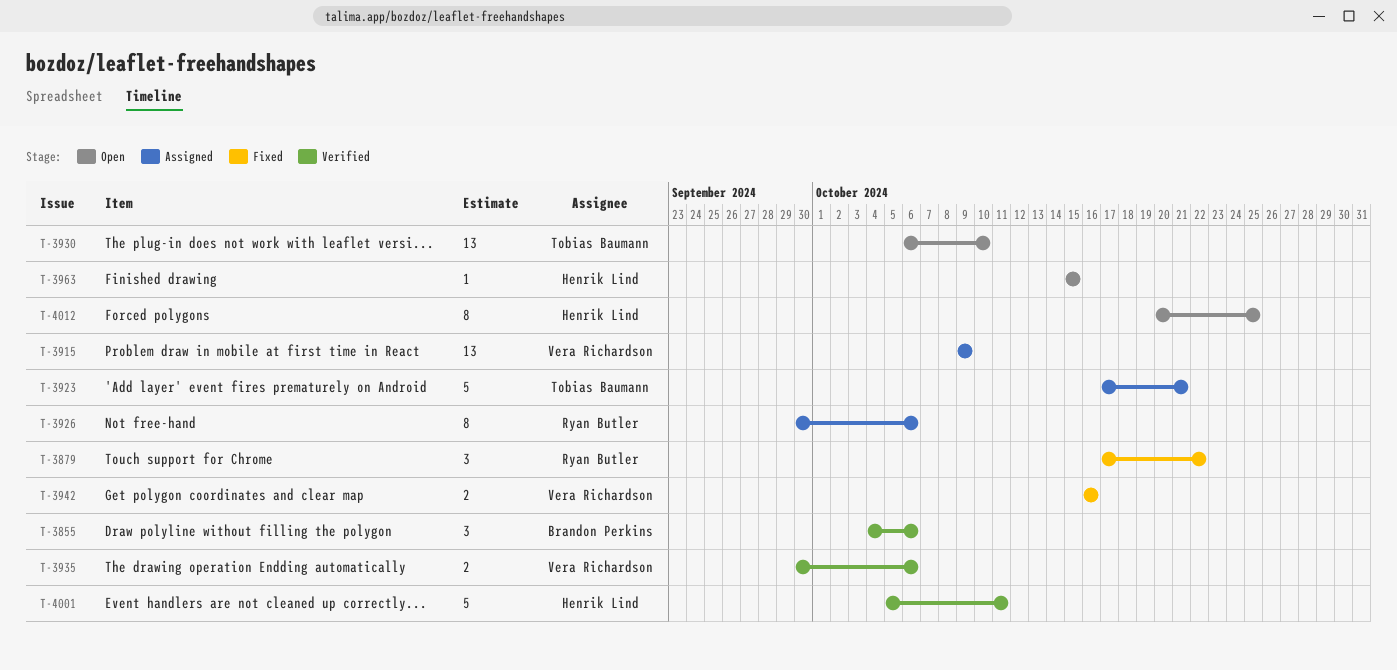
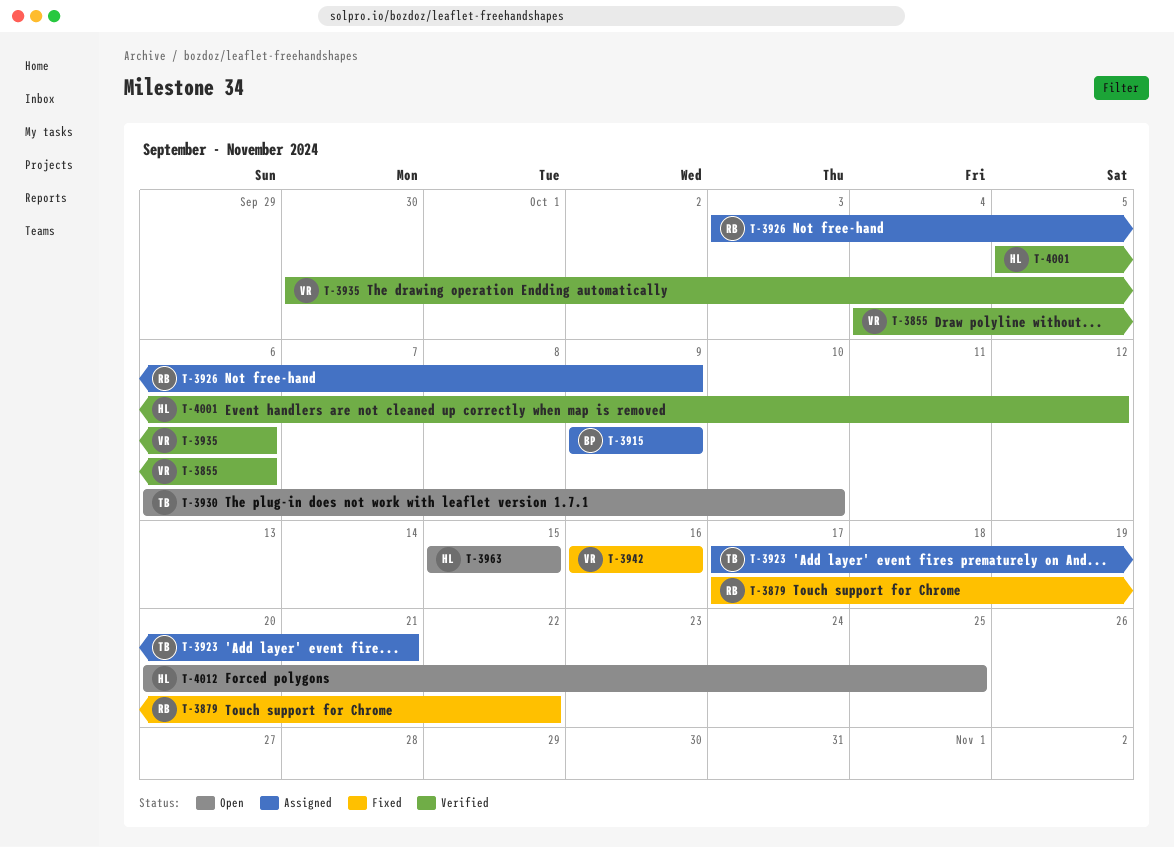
T-3855, owner: Brandon Perkins -> Vera Richardson
T-3915, owner: Vera Richardson -> Brandon Perkins
T-3926, start: Sep 30 -> Oct 3
T-3926, due: Oct 6 -> Oct 9
T-4001, due: Oct 11 -> Oct 12

